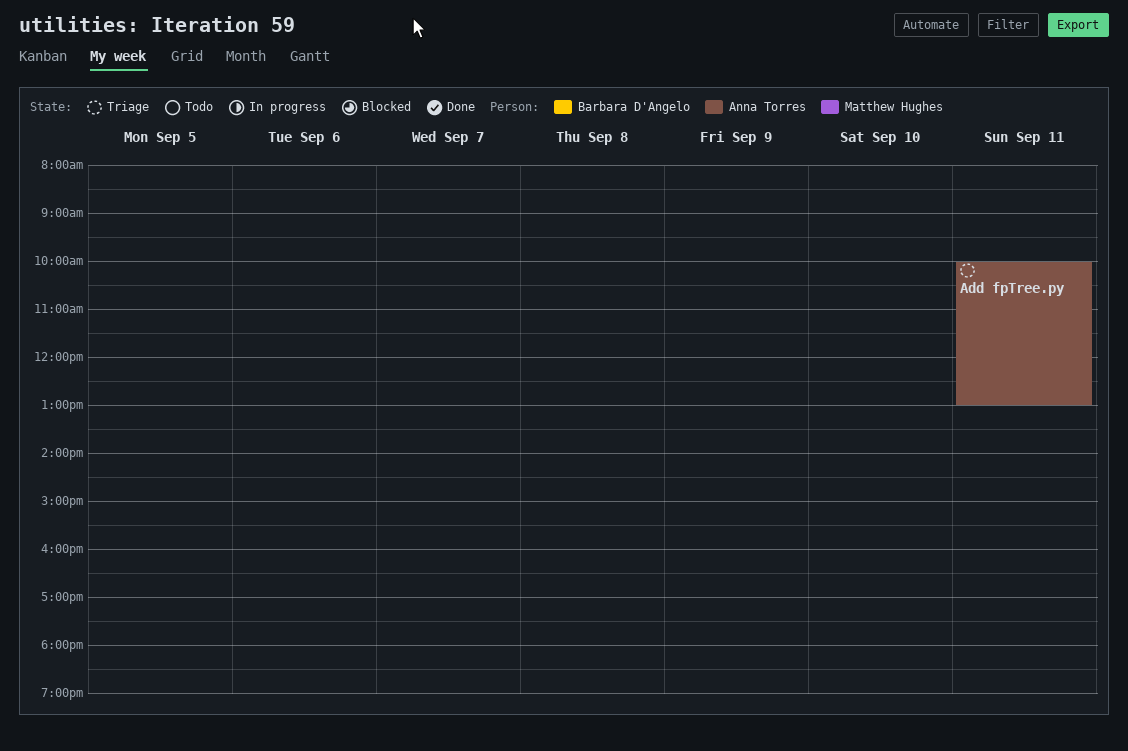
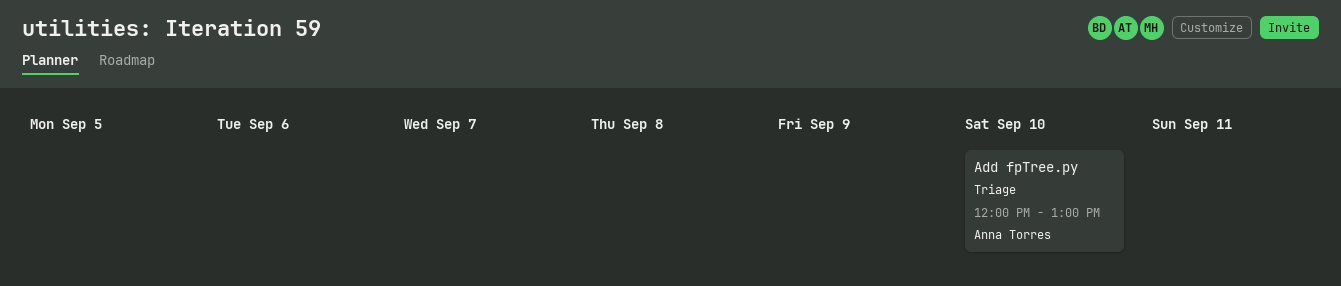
Add fpTree.py, day: Sep 11 -> Sep 10
Add fpTree.py, begins: 10:00 -> 12:00

